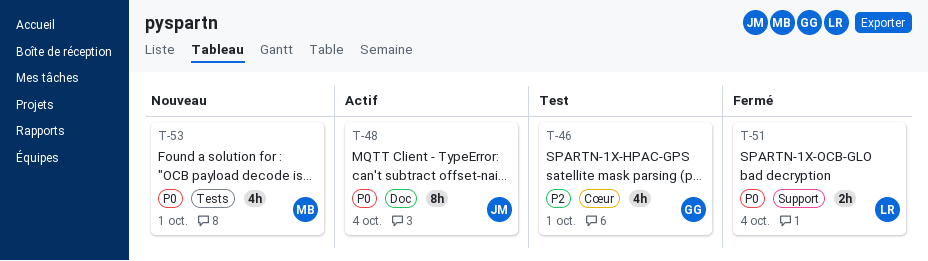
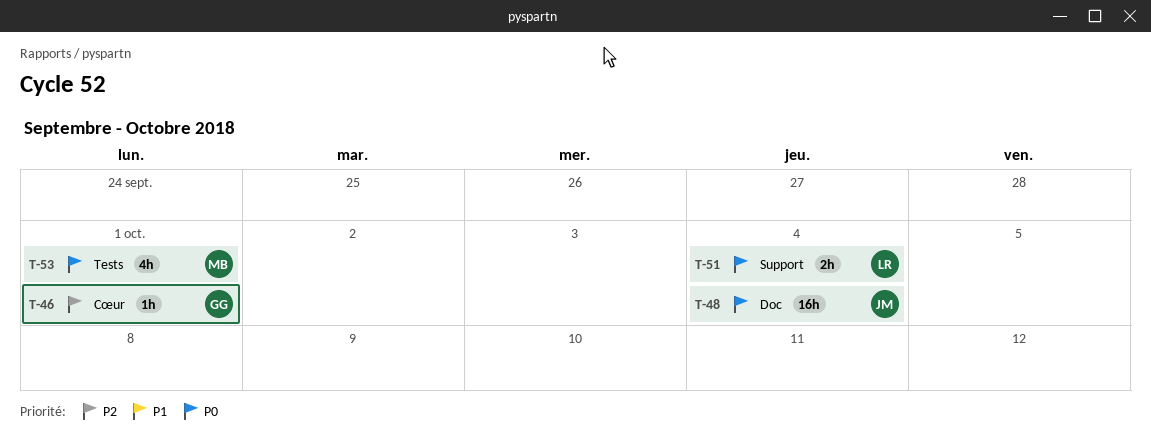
T-46, estimate: 4h -> 1h
T-48, estimate: 8h -> 16h

